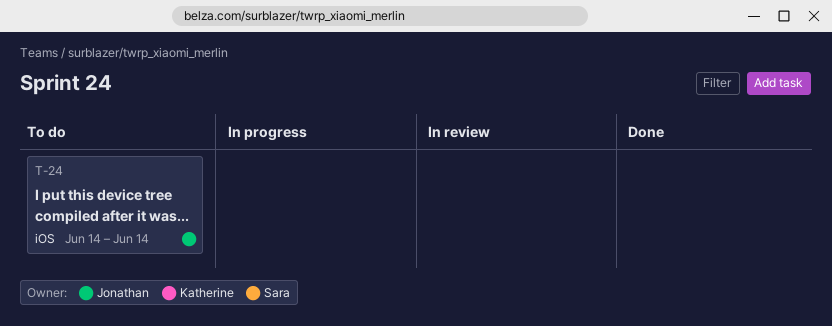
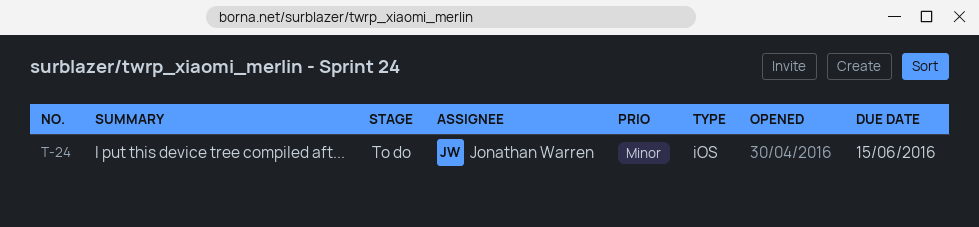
T-24, due: Jun 14 -> Jun 15

